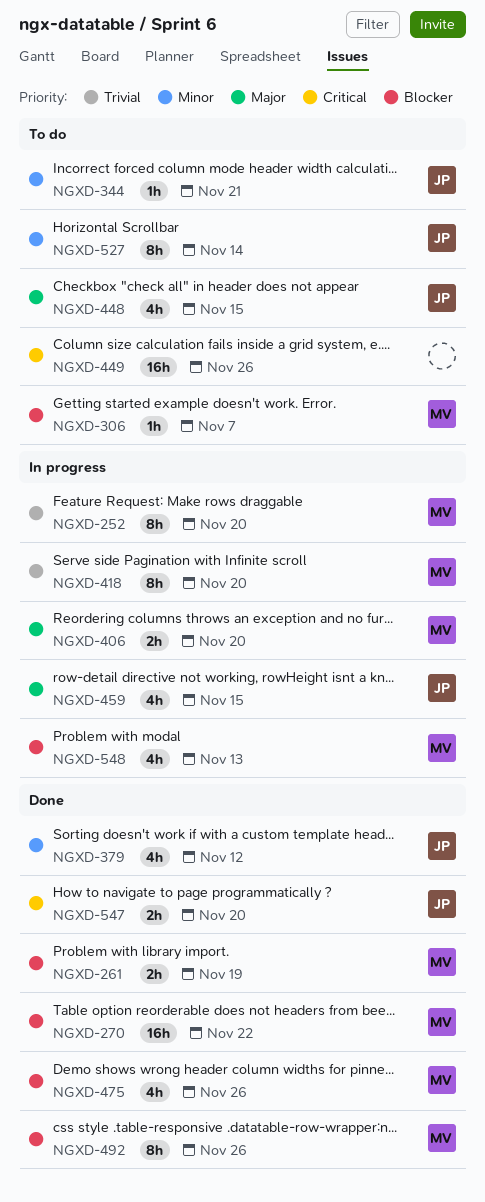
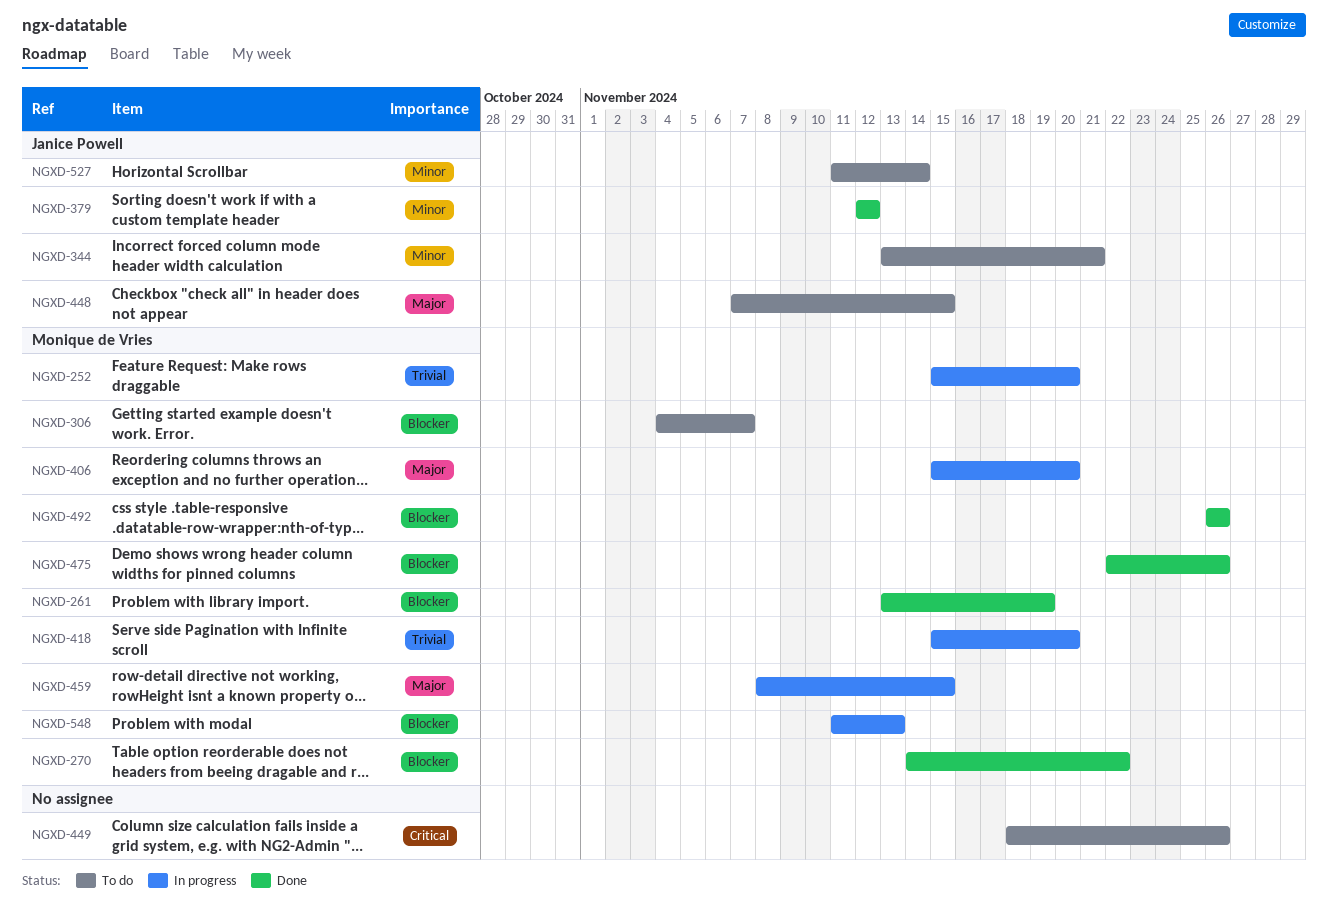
NGXD-459, owner: Janice Powell -> Monique de Vries
NGXD-547: present -> none

